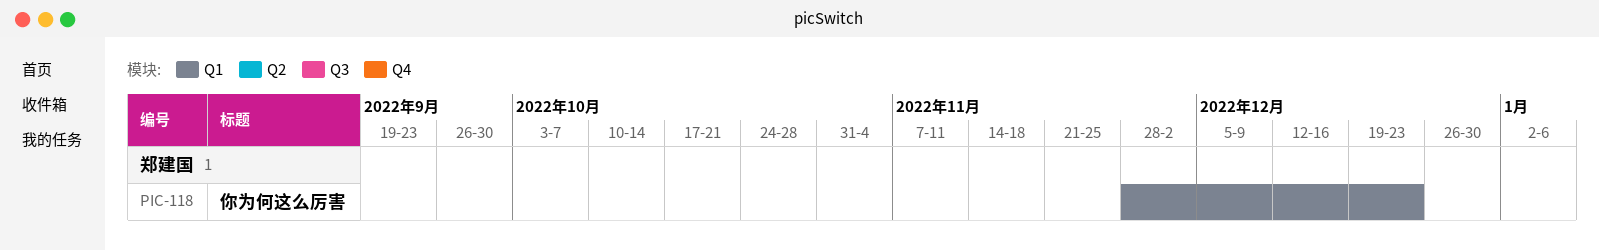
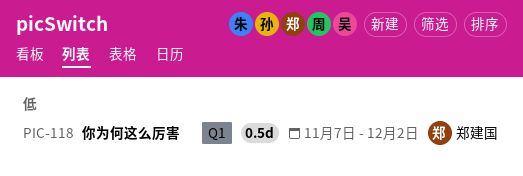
PIC-118, start: Nov 28 -> Nov 7
PIC-118, due: Dec 23 -> Dec 2

